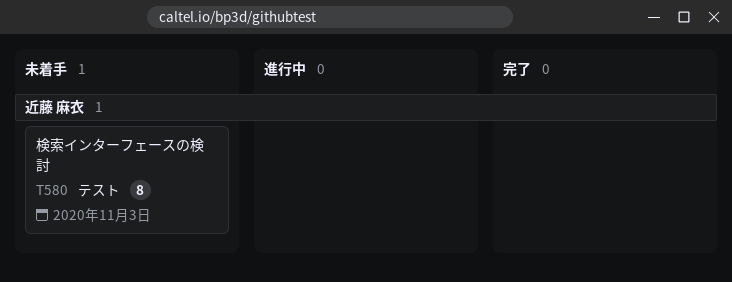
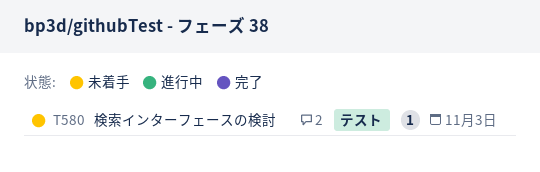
T580, estimate: 8 -> 1

